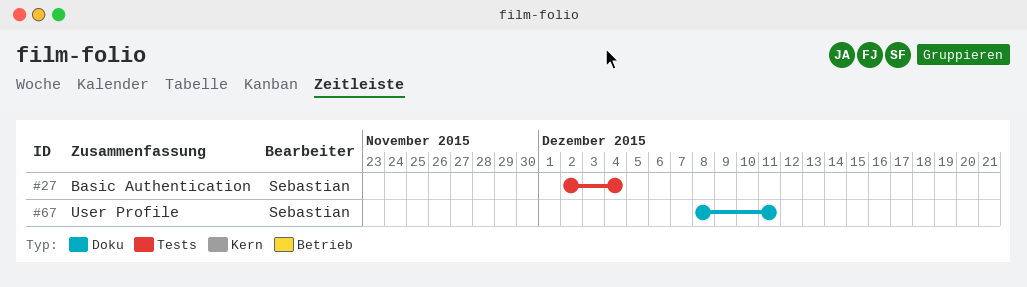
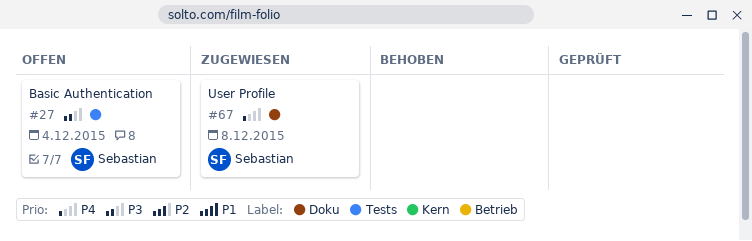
#67, due: Dec 11 -> Dec 8

